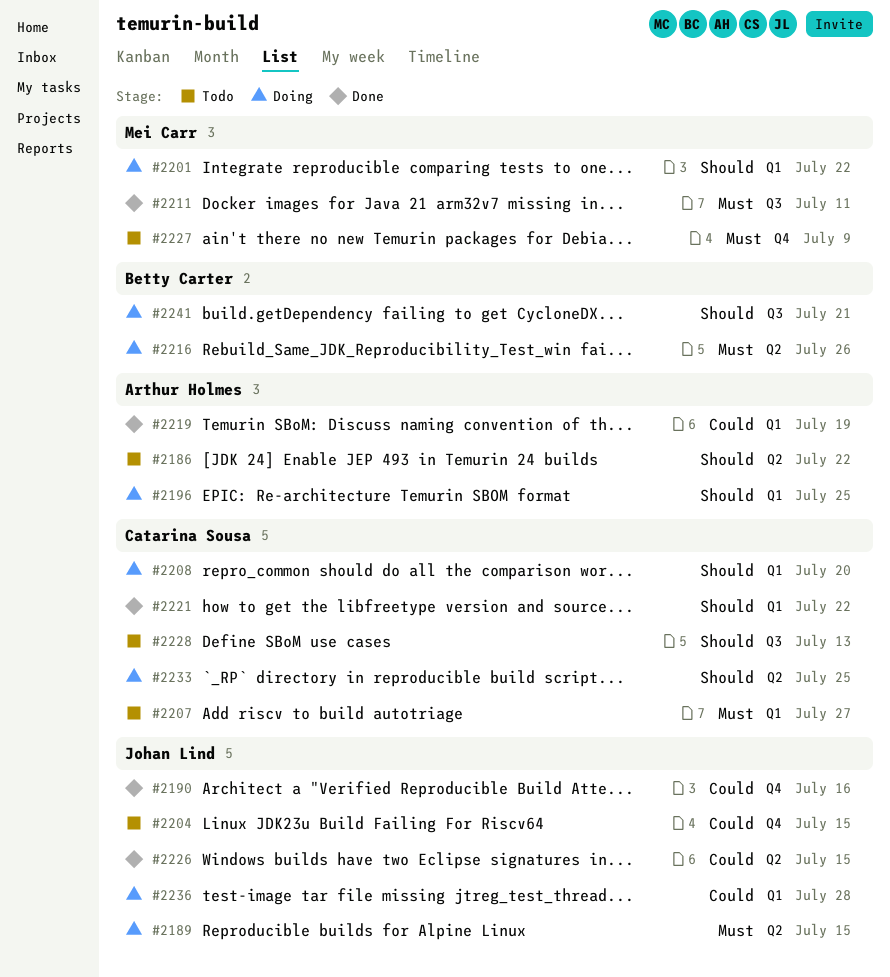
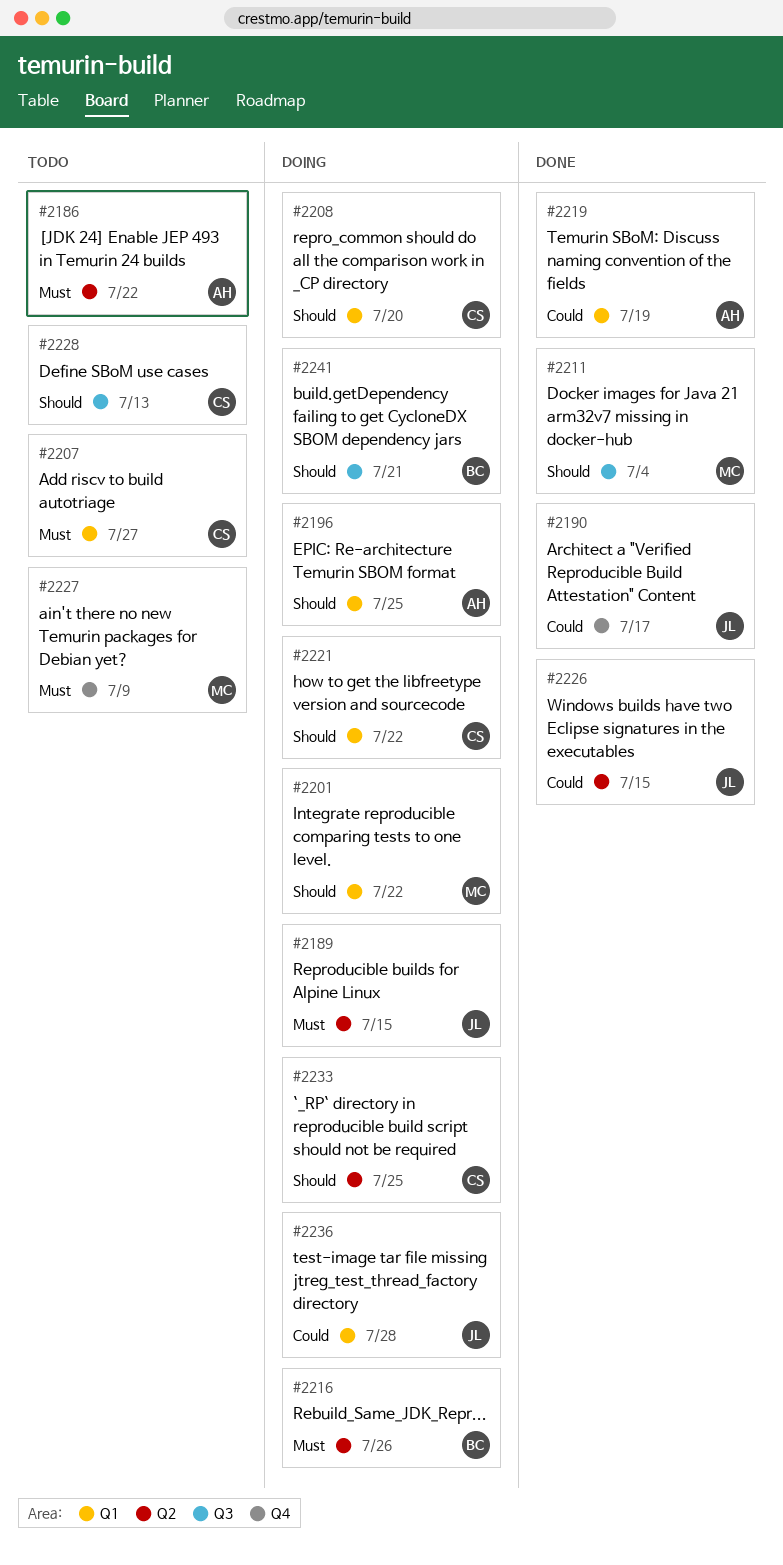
#2186, priority: Should -> Must
#2190, due: Jul 16 -> Jul 17
#2204: present -> none
#2211, priority: Must -> Should
#2211, due: Jul 11 -> Jul 4
#2221, status: Done -> Doing

